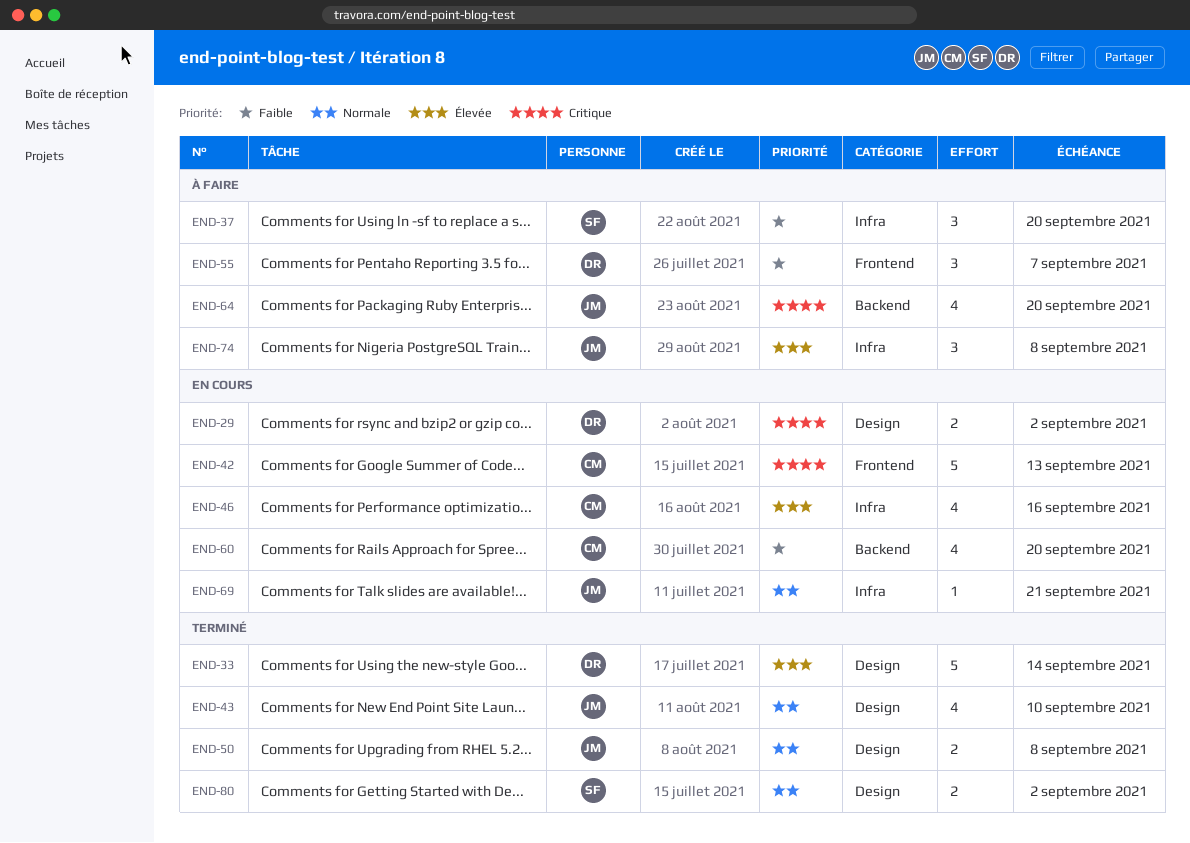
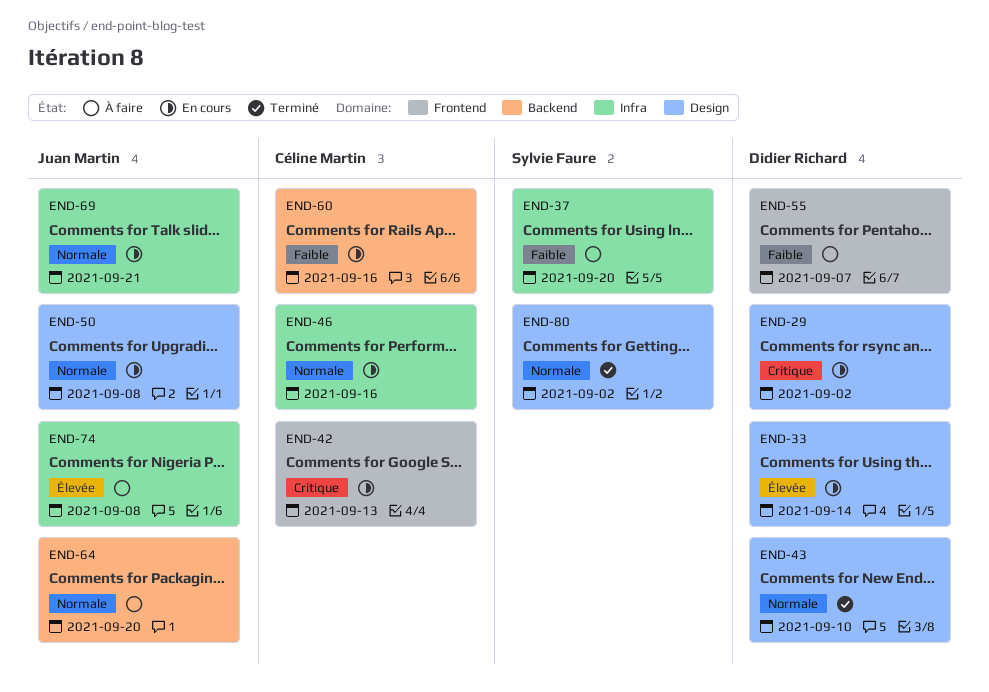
END-33, status: Terminé -> En cours
END-43, owner: Juan Martin -> Didier Richard
END-46, priority: Élevée -> Normale
END-50, status: Terminé -> En cours
END-60, due: Sep 20 -> Sep 16
END-64, priority: Critique -> Normale

